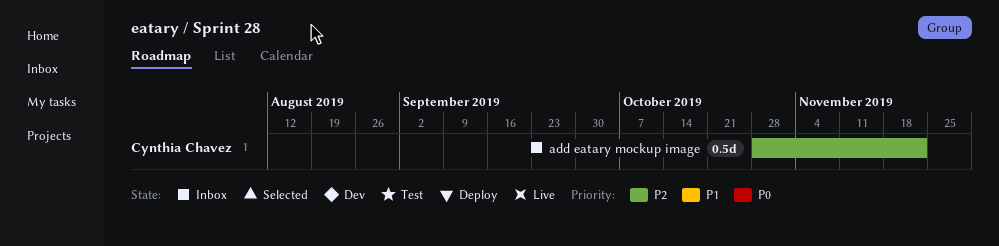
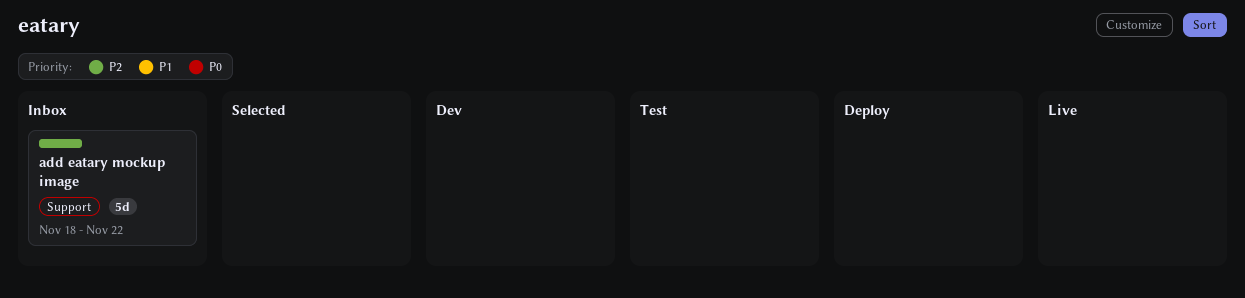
add eatary mockup image, estimate: 0.5d -> 5d
add eatary mockup image, start: Oct 28 -> Nov 18

